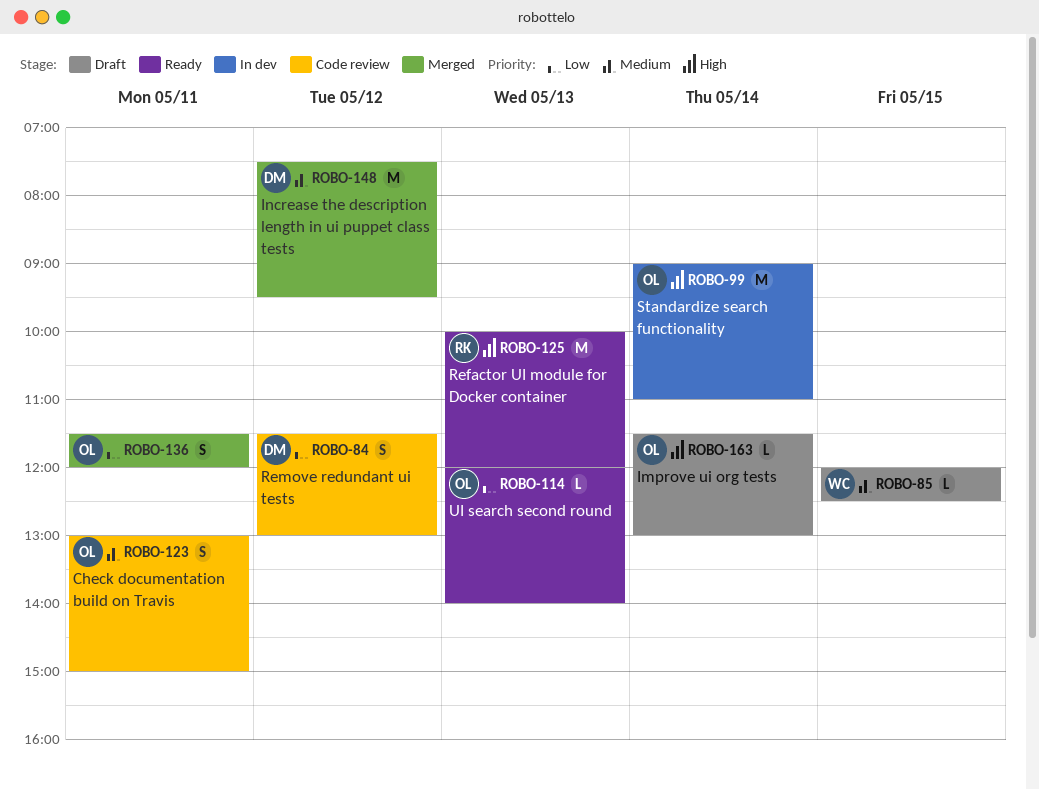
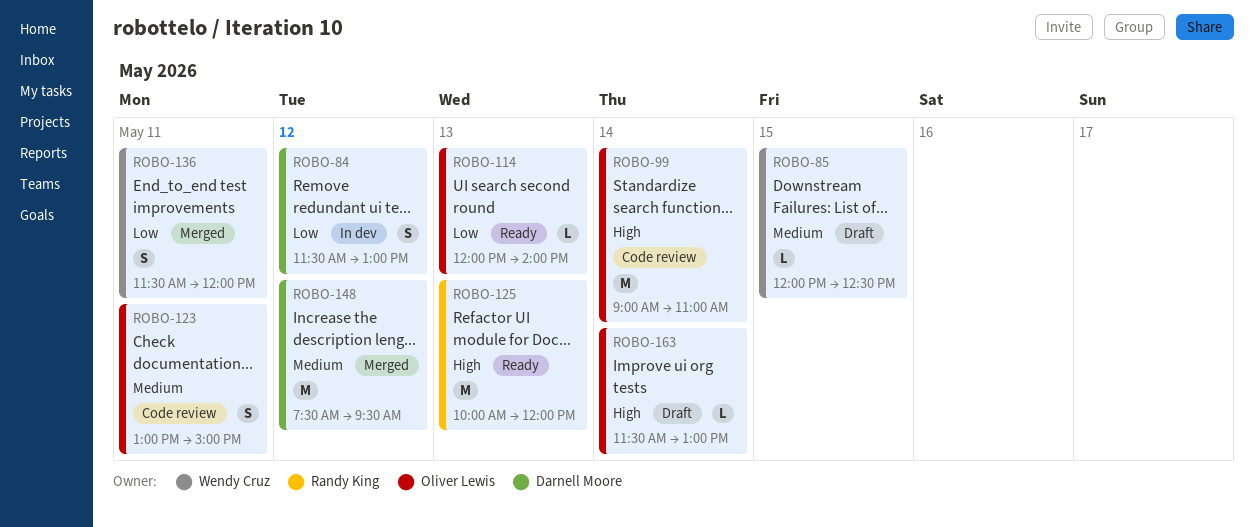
ROBO-84, status: Code review -> In dev
ROBO-99, status: In dev -> Code review
ROBO-136, owner: Oliver Lewis -> Wendy Cruz

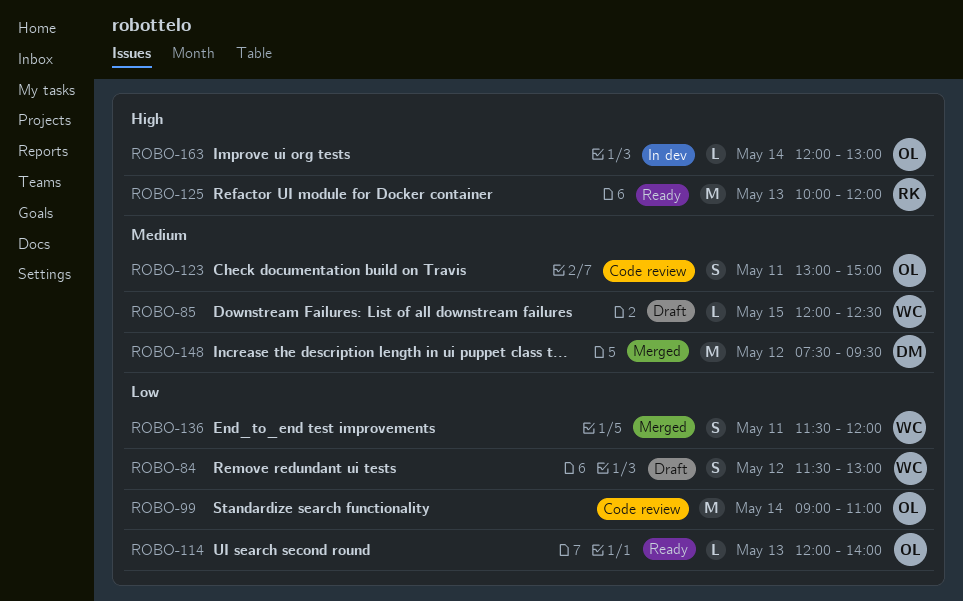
ROBO-84, status: In dev -> Draft
ROBO-84, owner: Darnell Moore -> Wendy Cruz
ROBO-99, priority: High -> Low
ROBO-163, status: Draft -> In dev
ROBO-163, begins: 11:30 -> 12:00

